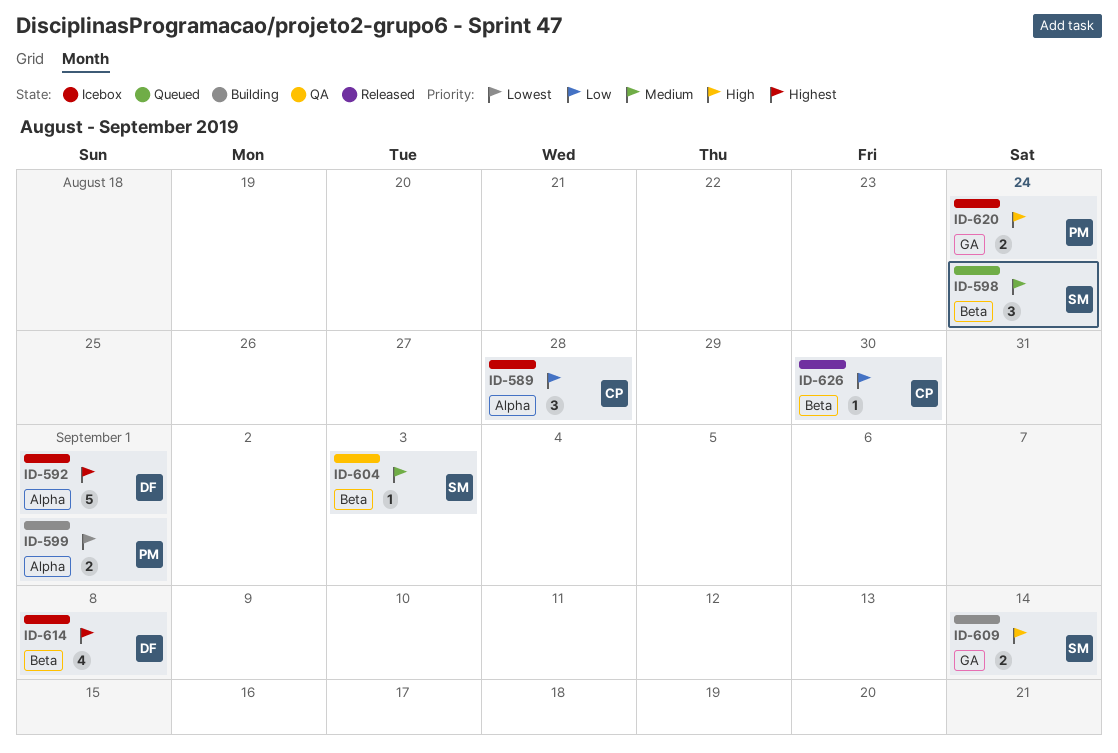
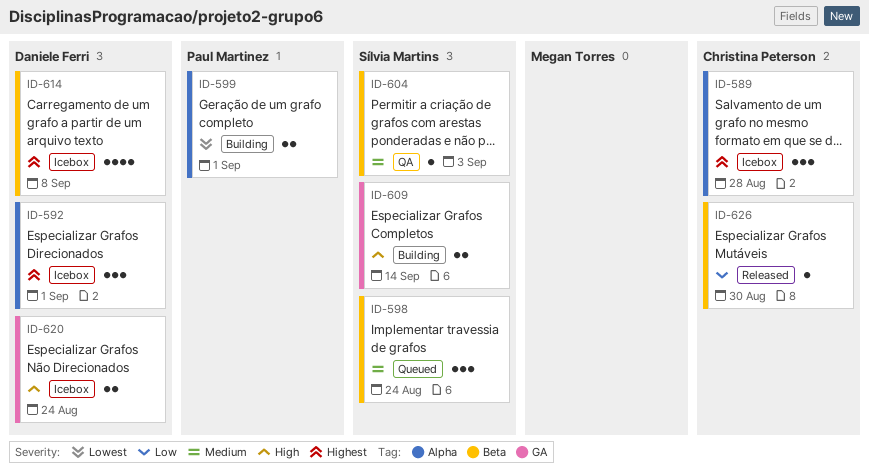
ID-589, priority: Low -> Highest
ID-592, estimate: 5 -> 3
ID-620, owner: Paul Martinez -> Daniele Ferri

